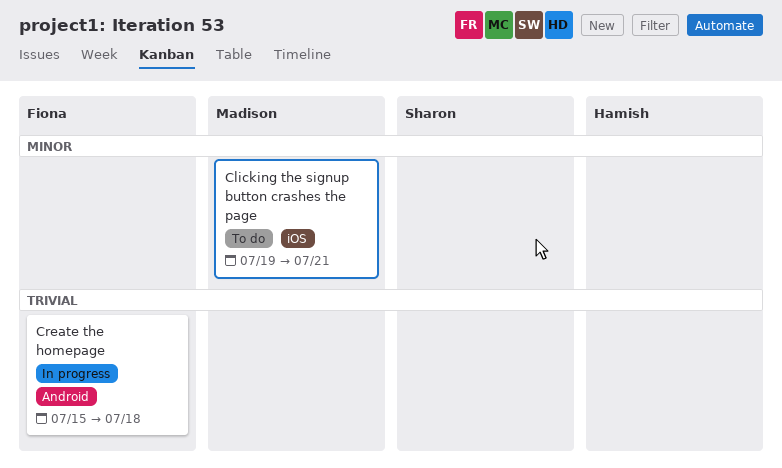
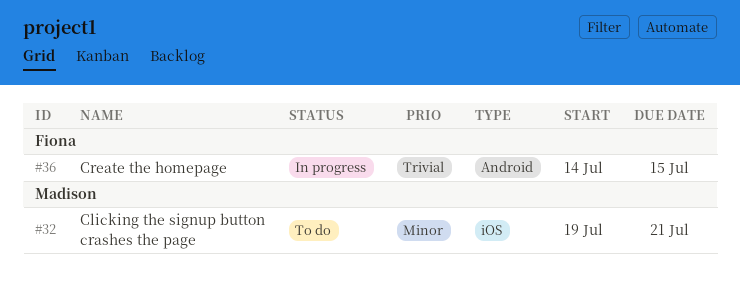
Create the homepage, start: Jul 15 -> Jul 14
Create the homepage, due: Jul 18 -> Jul 15

